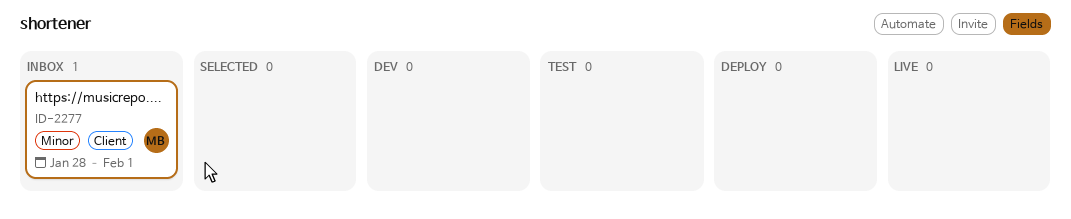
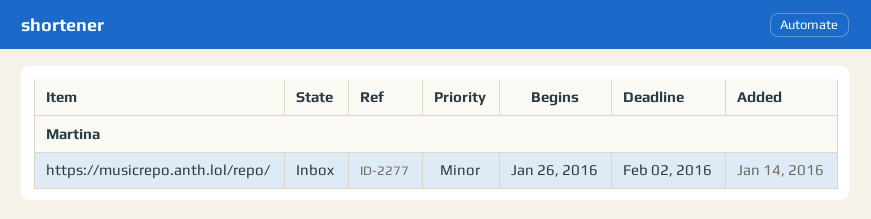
ID-2277, start: Jan 28 -> Jan 26
ID-2277, due: Feb 1 -> Feb 2

